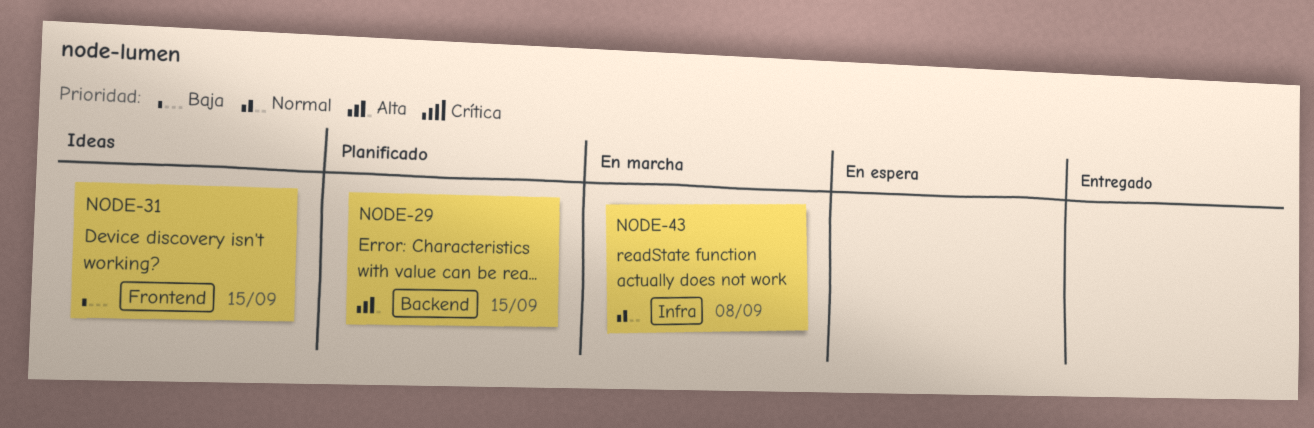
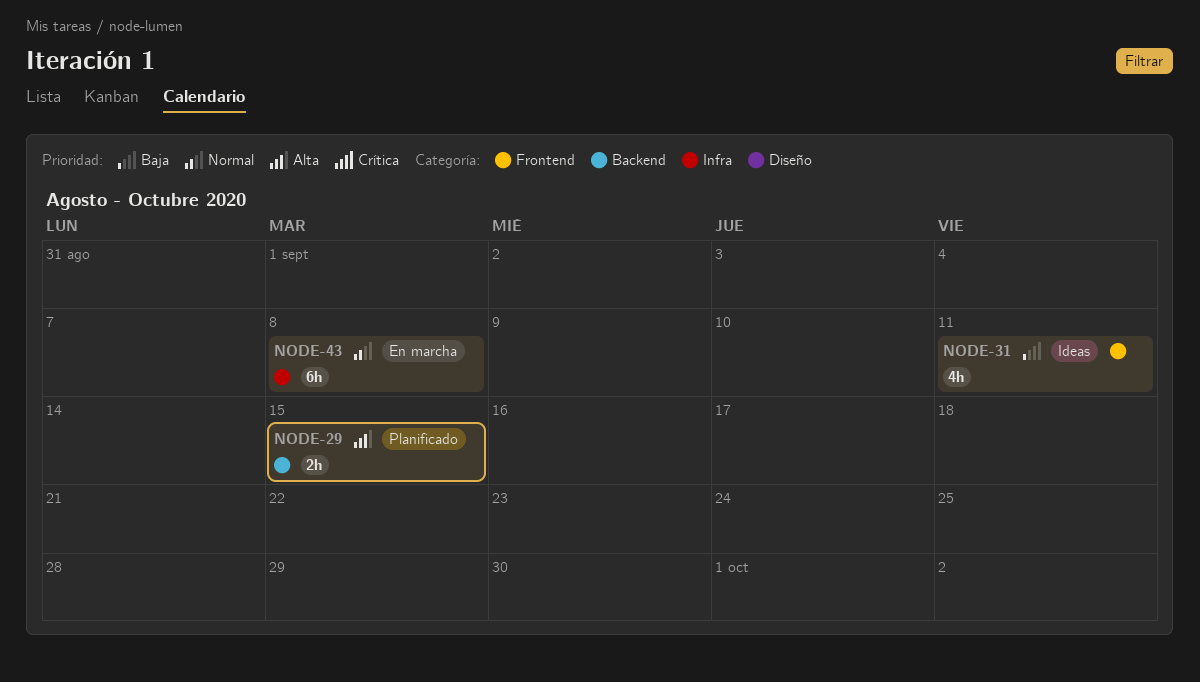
NODE-31, due: Sep 15 -> Sep 11

